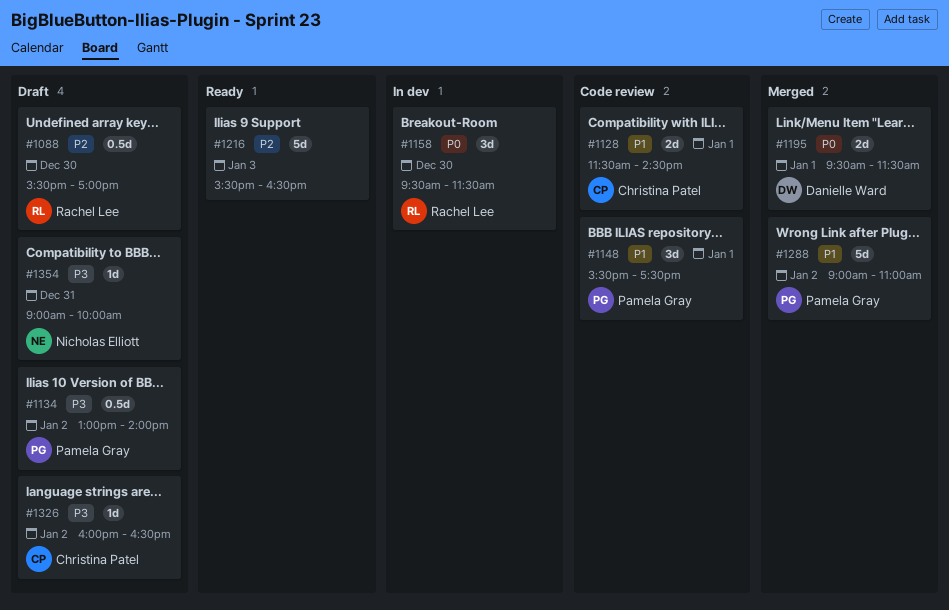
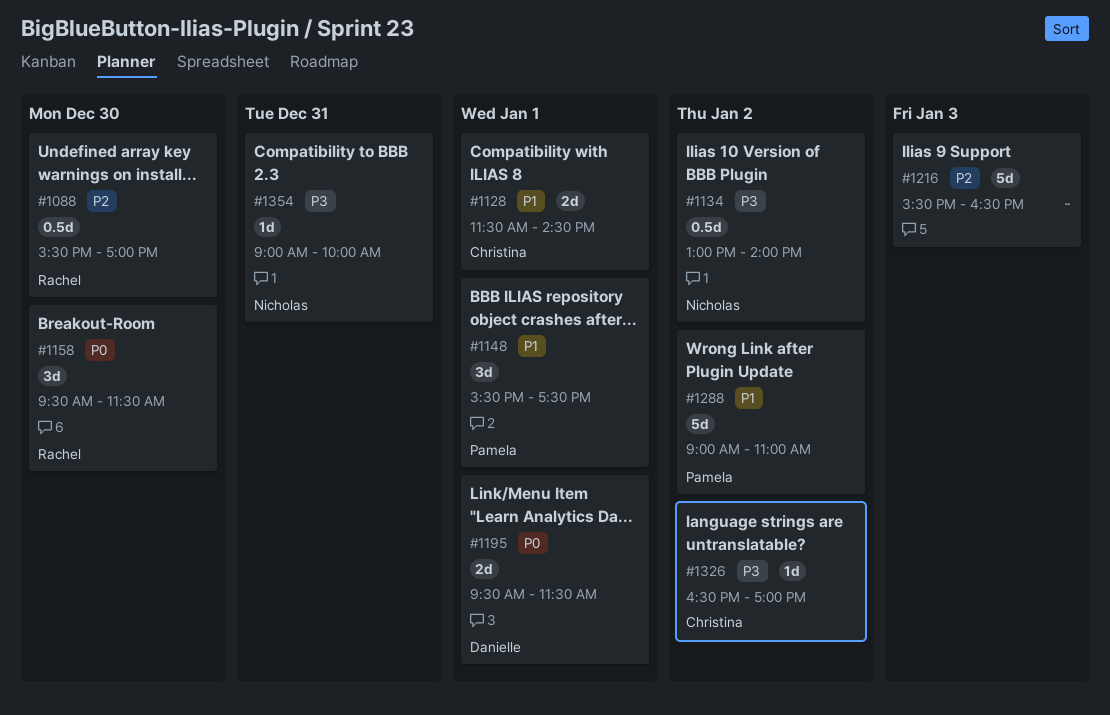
#1134, owner: Pamela Gray -> Nicholas Elliott
#1326, begins: 16:00 -> 16:30
#1326, ends: 16:30 -> 17:00

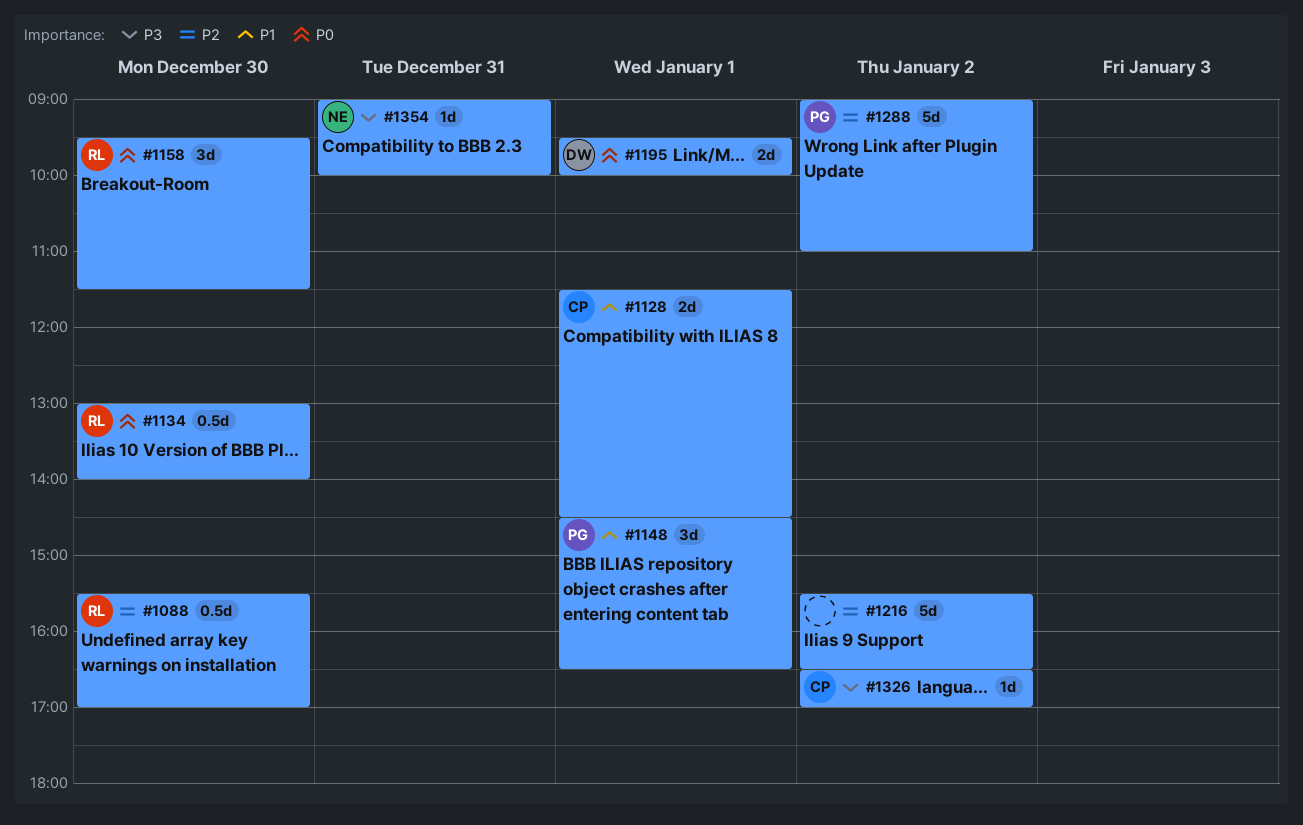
#1134, owner: Nicholas -> Rachel
#1134, priority: P3 -> P0
#1134, day: Jan 2 -> Dec 30
#1148, begins: 15:30 -> 14:30
#1148, ends: 17:30 -> 16:30
#1195, ends: 11:30 -> 10:00
#1216, day: Jan 3 -> Jan 2
#1288, priority: P1 -> P2

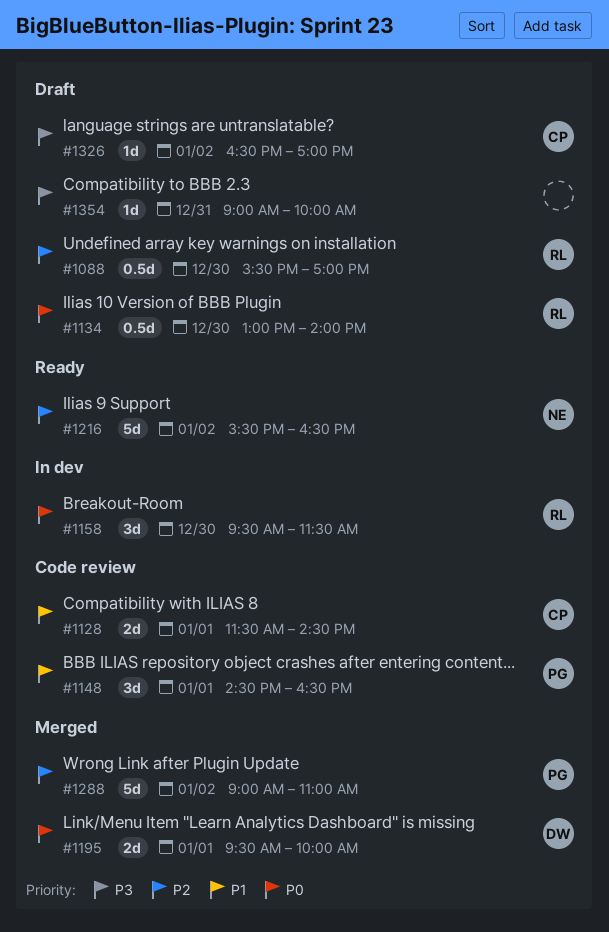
#1216, owner: none -> NE
#1354, owner: NE -> none

